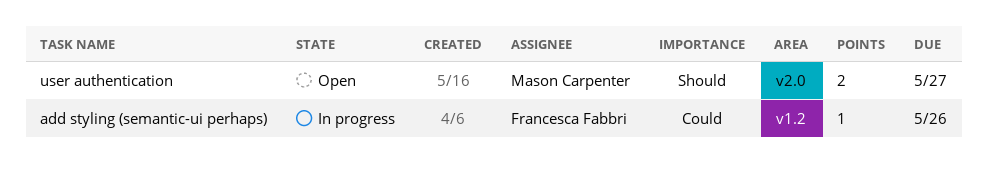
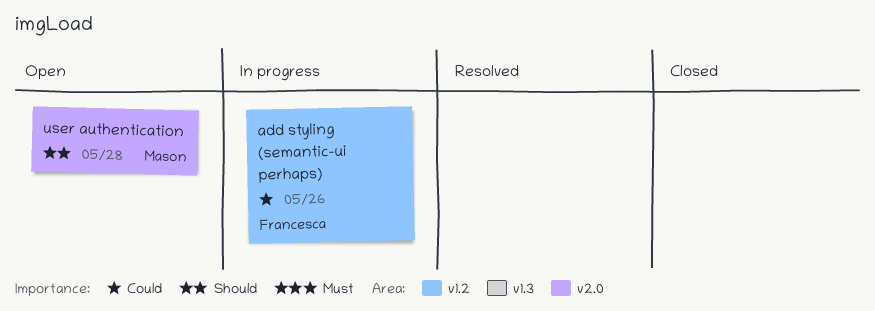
user authentication, due: May 27 -> May 28

